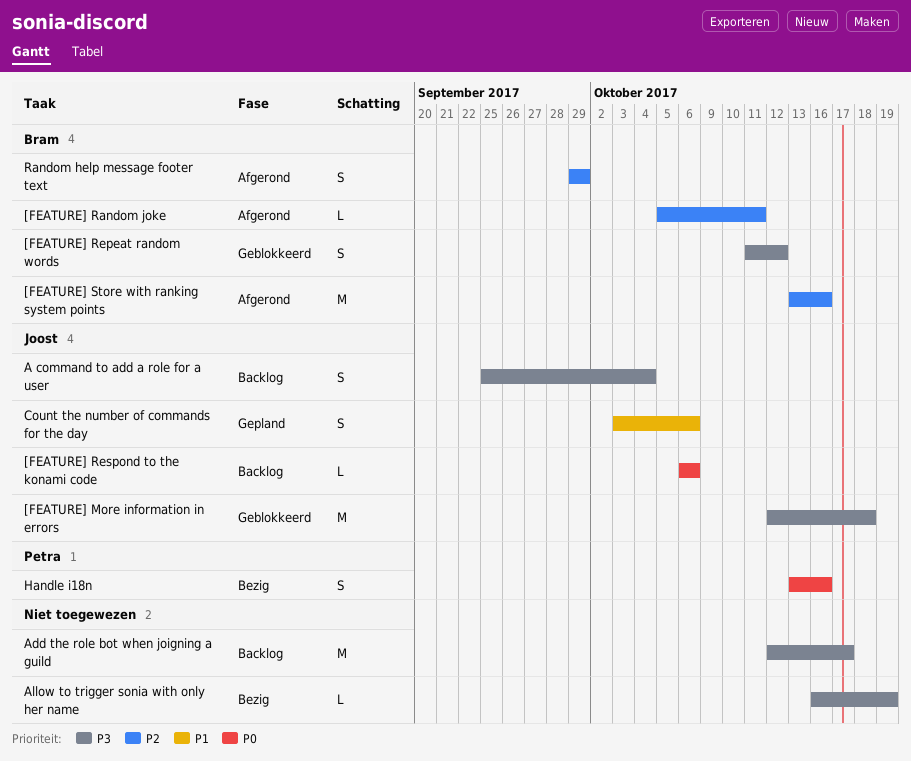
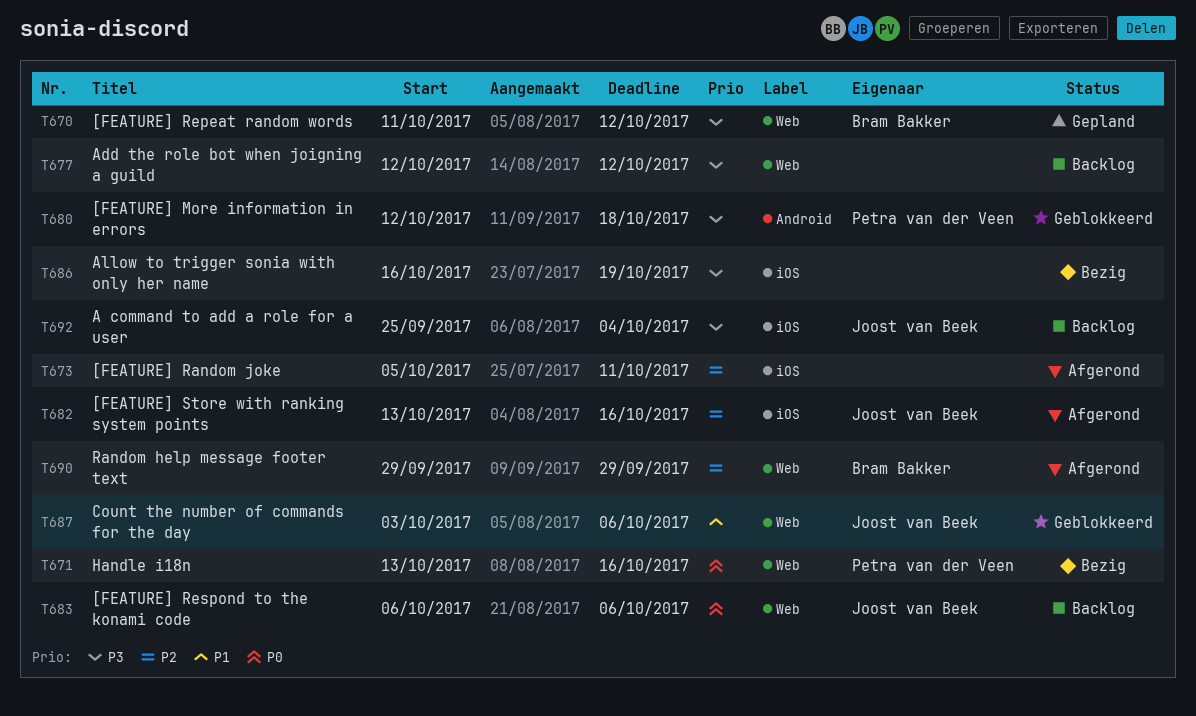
[FEATURE] More information in errors, owner: Joost van Beek -> Petra van der Veen
[FEATURE] Random joke, owner: Bram Bakker -> none
[FEATURE] Repeat random words, status: Geblokkeerd -> Gepland
[FEATURE] Store with ranking system points, owner: Bram Bakker -> Joost van Beek
Add the role bot when joigning a guild, due: Oct 17 -> Oct 12
Count the number of commands for the day, status: Gepland -> Geblokkeerd

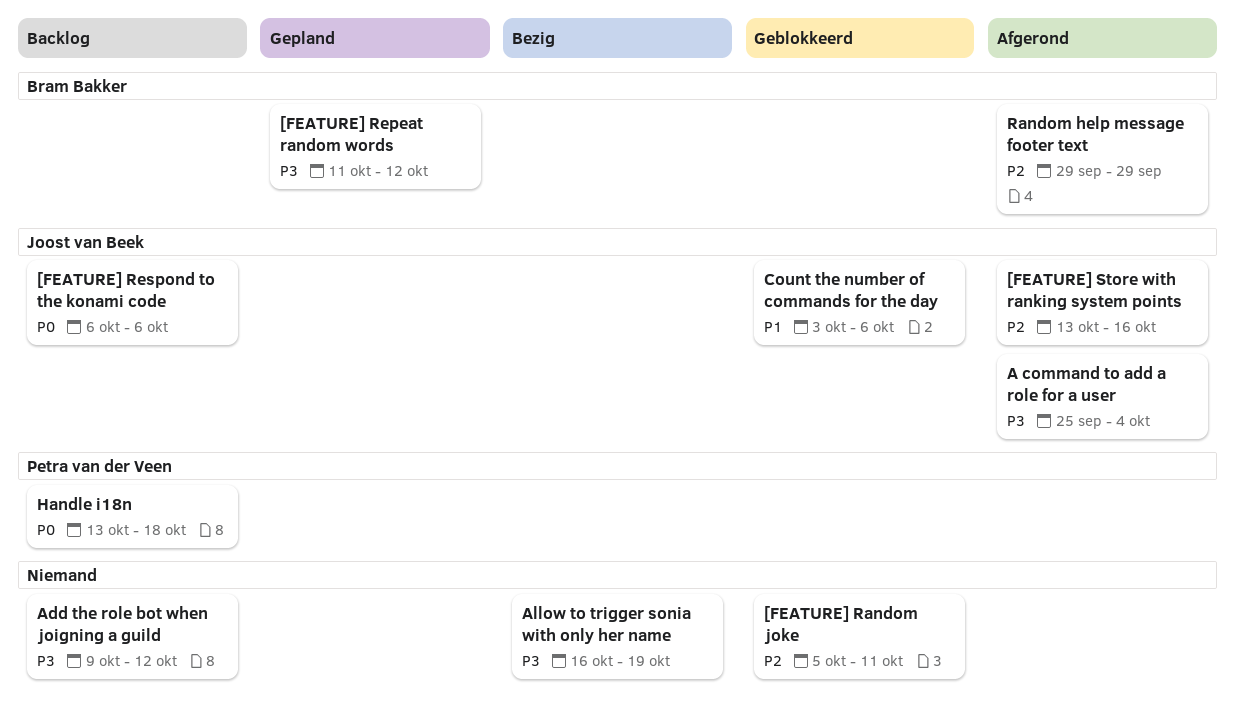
[FEATURE] More information in errors: present -> none
[FEATURE] Random joke, status: Afgerond -> Geblokkeerd
A command to add a role for a user, status: Backlog -> Afgerond
Add the role bot when joigning a guild, start: Oct 12 -> Oct 9
Handle i18n, status: Bezig -> Backlog
Handle i18n, due: Oct 16 -> Oct 18

